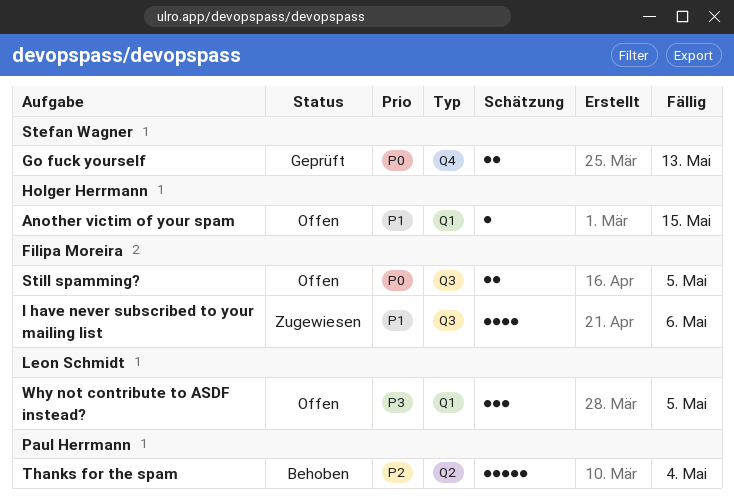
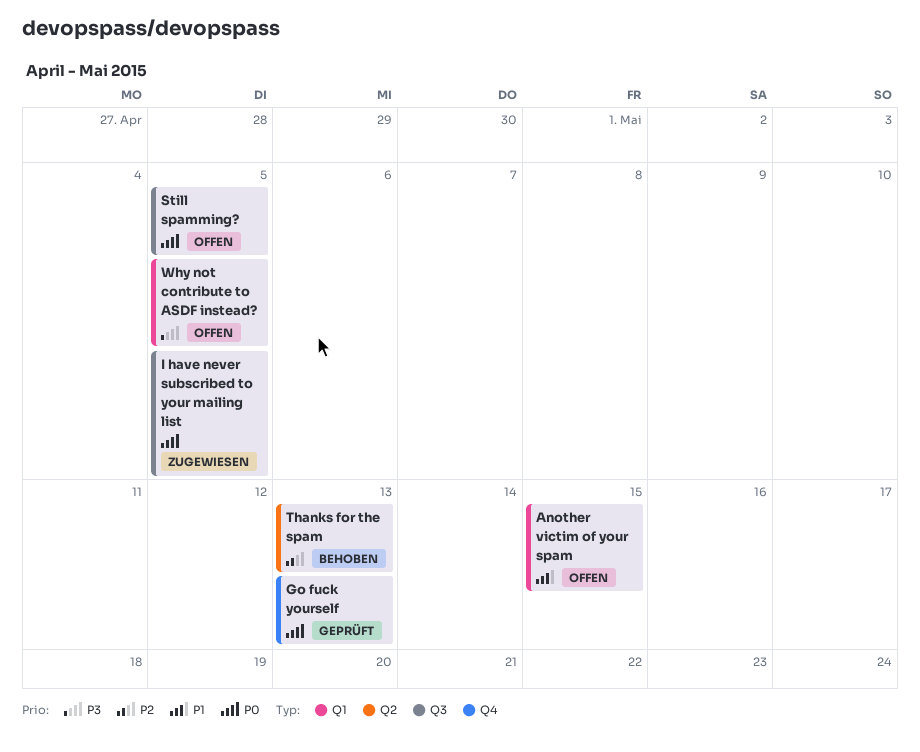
I have never subscribed to your mailing list, priority: P1 -> P0
I have never subscribed to your mailing list, due: May 6 -> May 5
Thanks for the spam, due: May 4 -> May 13

